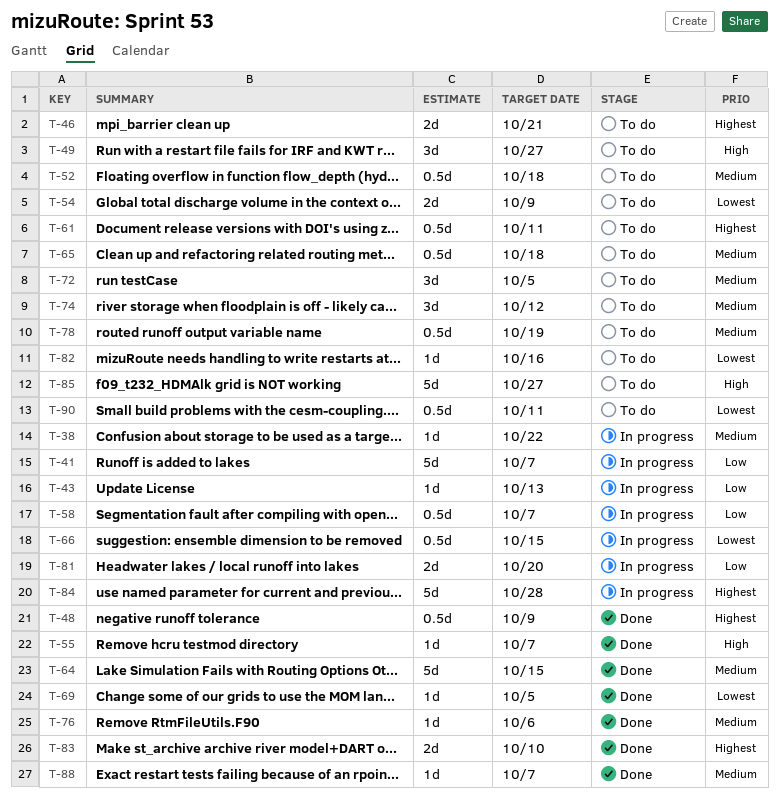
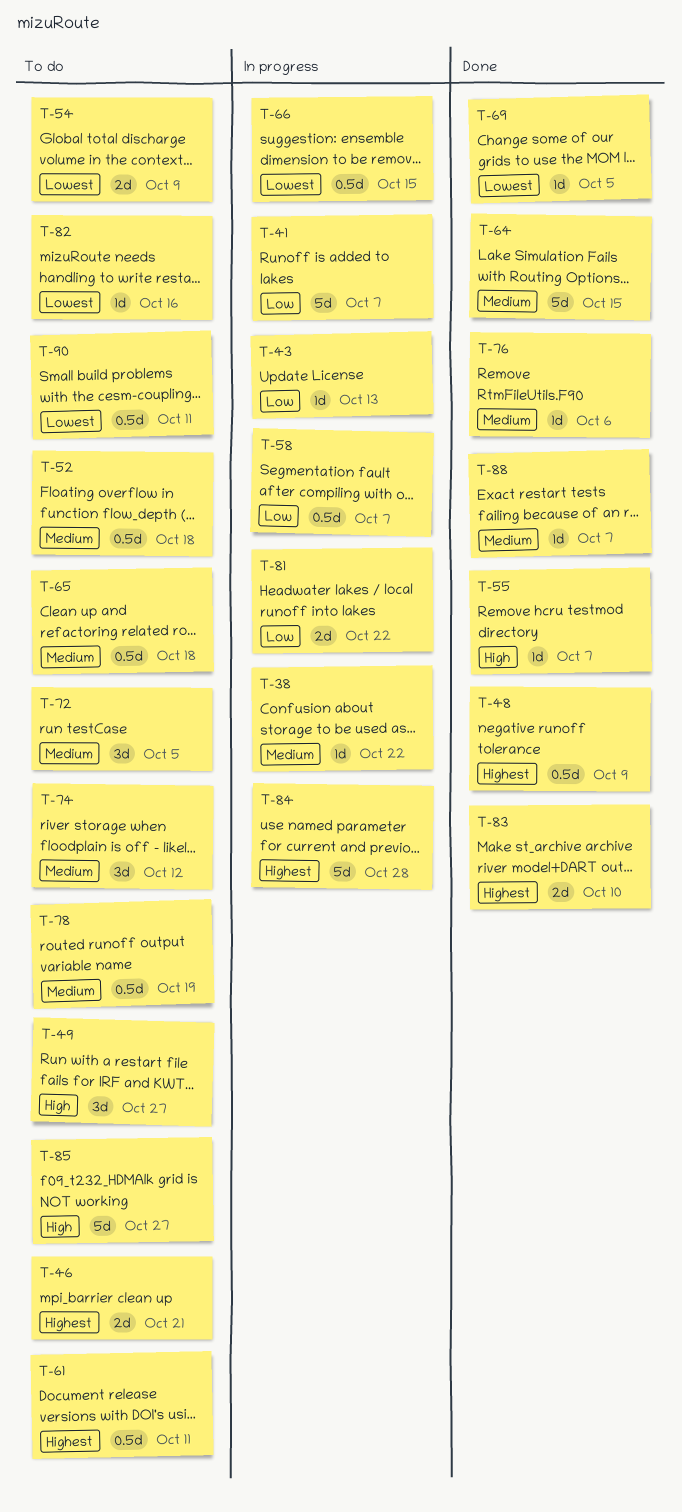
T-81, due: Oct 20 -> Oct 22

